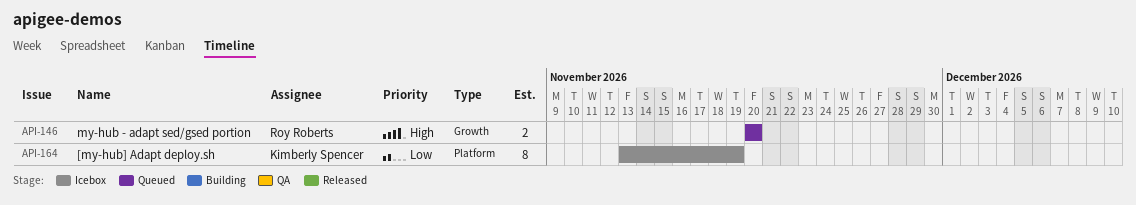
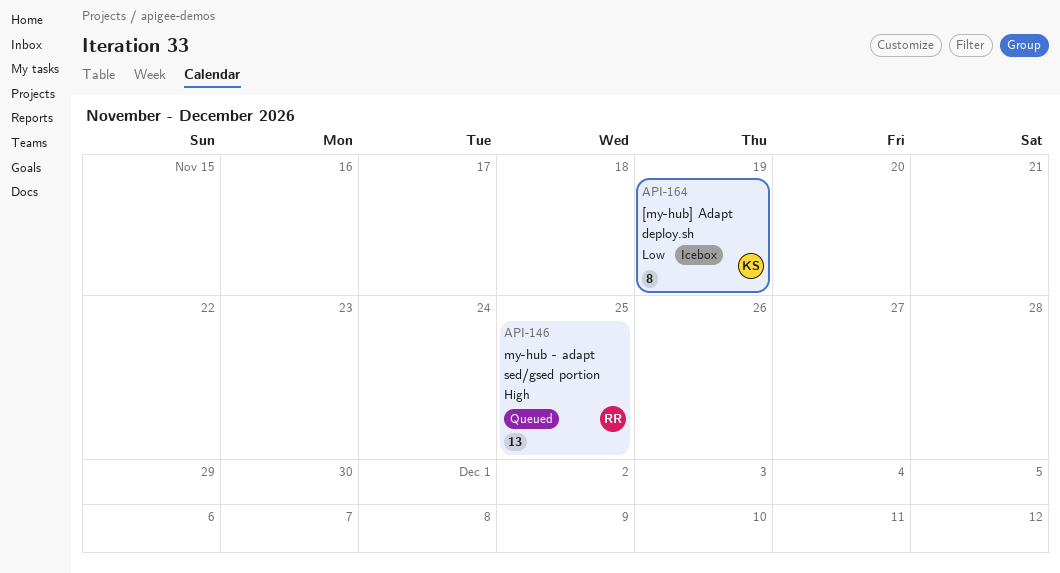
API-146, estimate: 2 -> 13
API-146, due: Nov 20 -> Nov 25

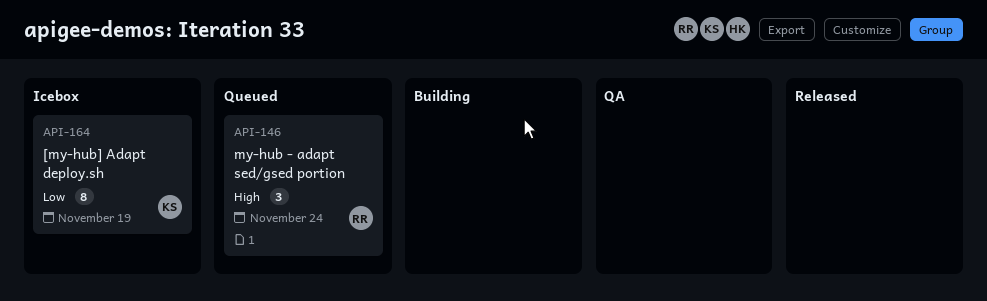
API-146, estimate: 13 -> 3
API-146, due: Nov 25 -> Nov 24

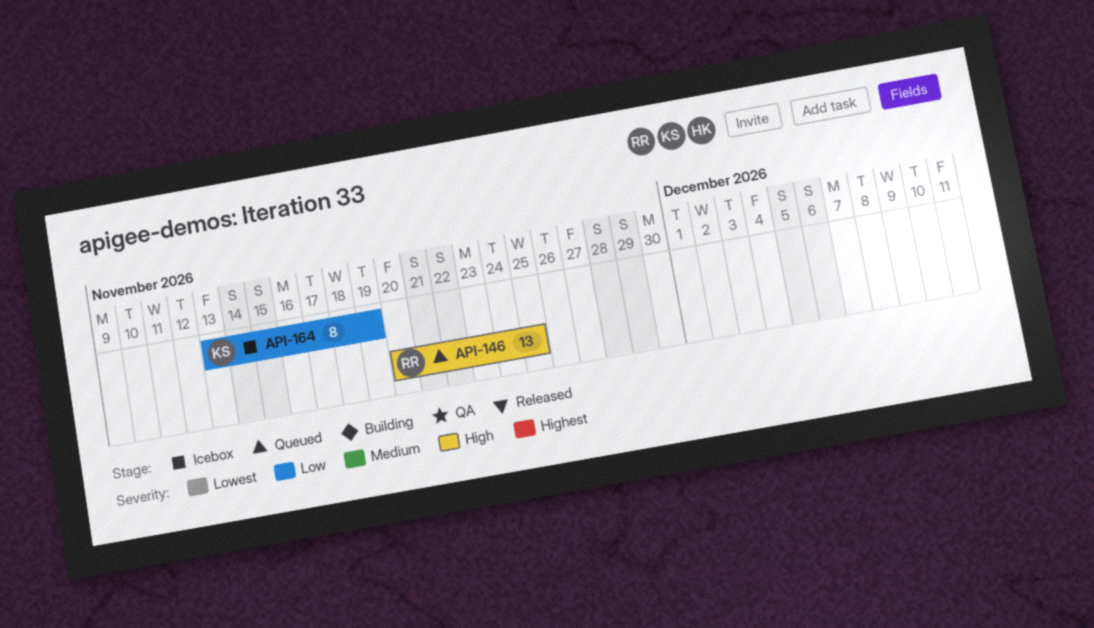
API-146, estimate: 3 -> 13
API-146, due: Nov 24 -> Nov 25

